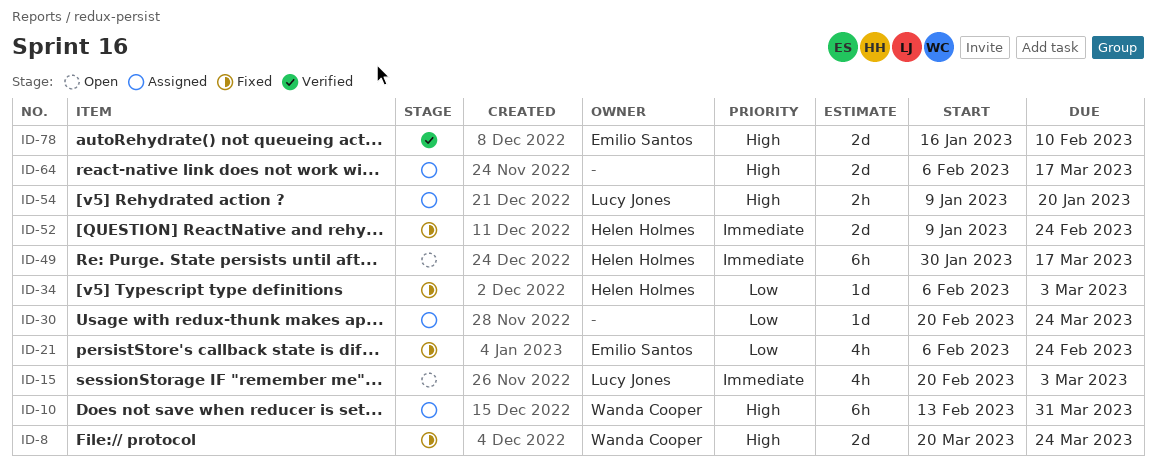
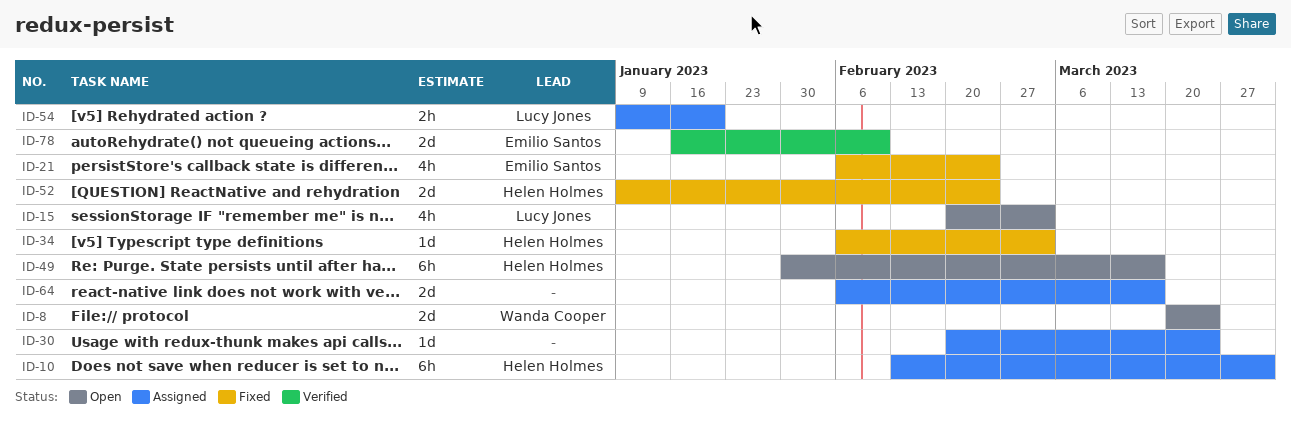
ID-8, status: Fixed -> Open
ID-10, owner: Wanda Cooper -> Helen Holmes

